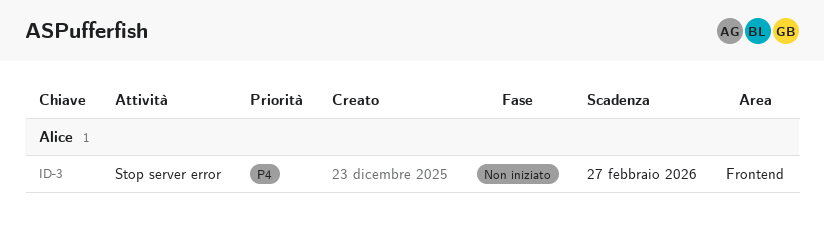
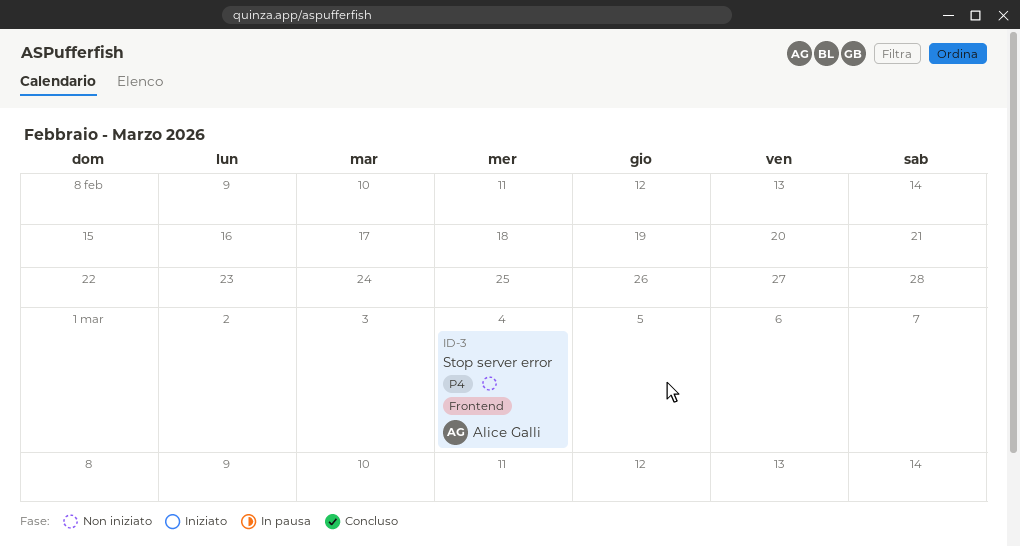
ID-3, due: Feb 27 -> Mar 4

